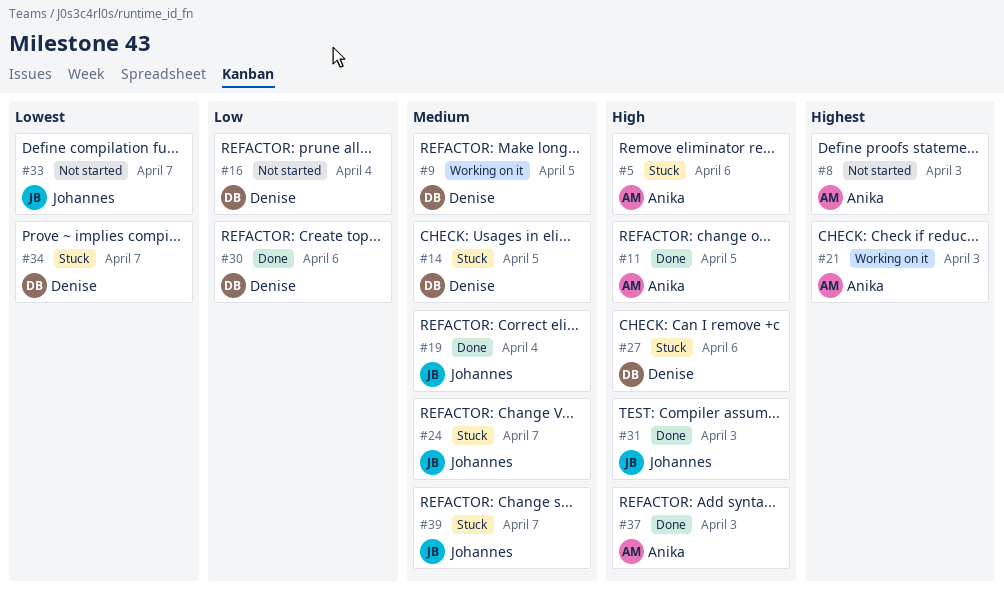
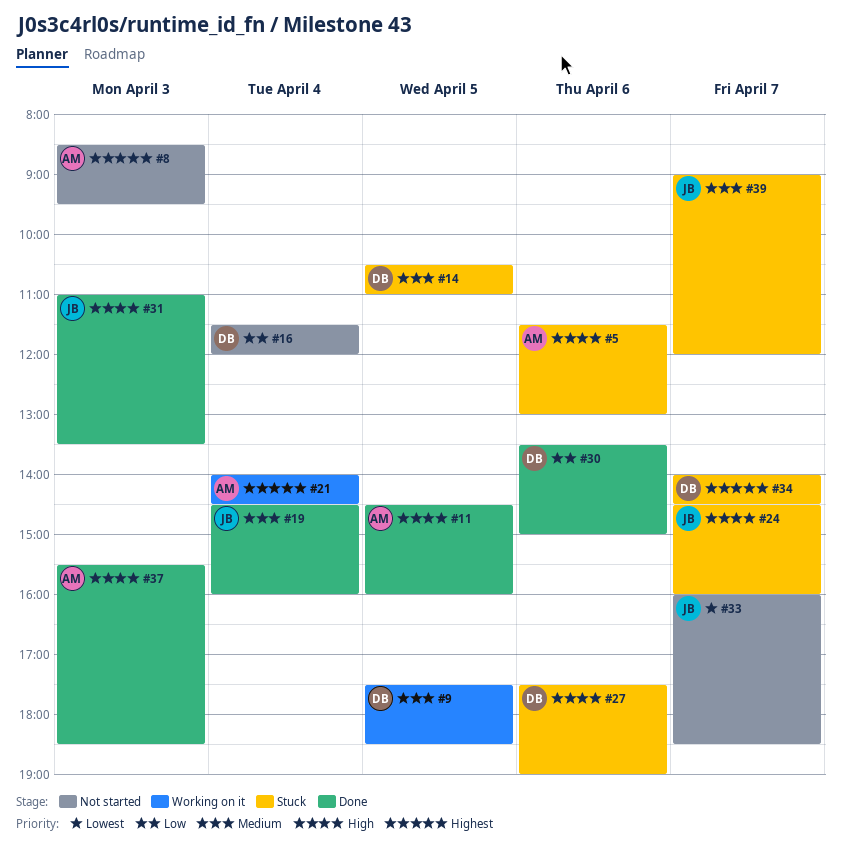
#21, day: Apr 3 -> Apr 4
#24, priority: Medium -> High
#34, priority: Lowest -> Highest

